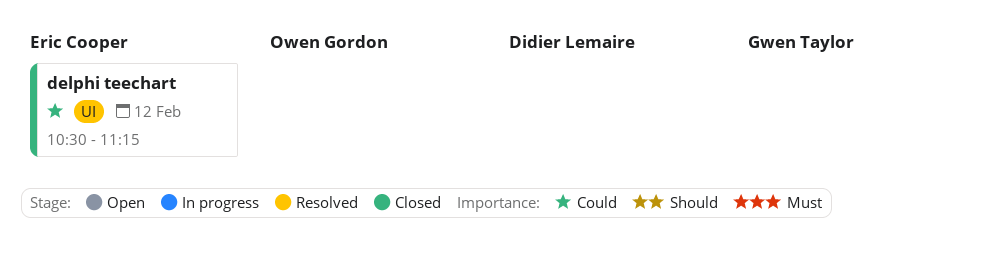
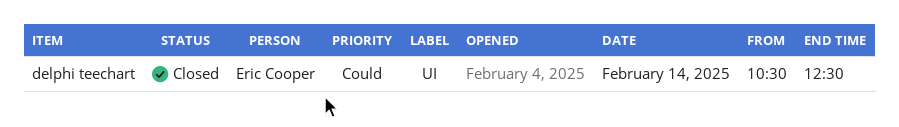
delphi teechart, day: Feb 12 -> Feb 14
delphi teechart, ends: 11:15 -> 12:30

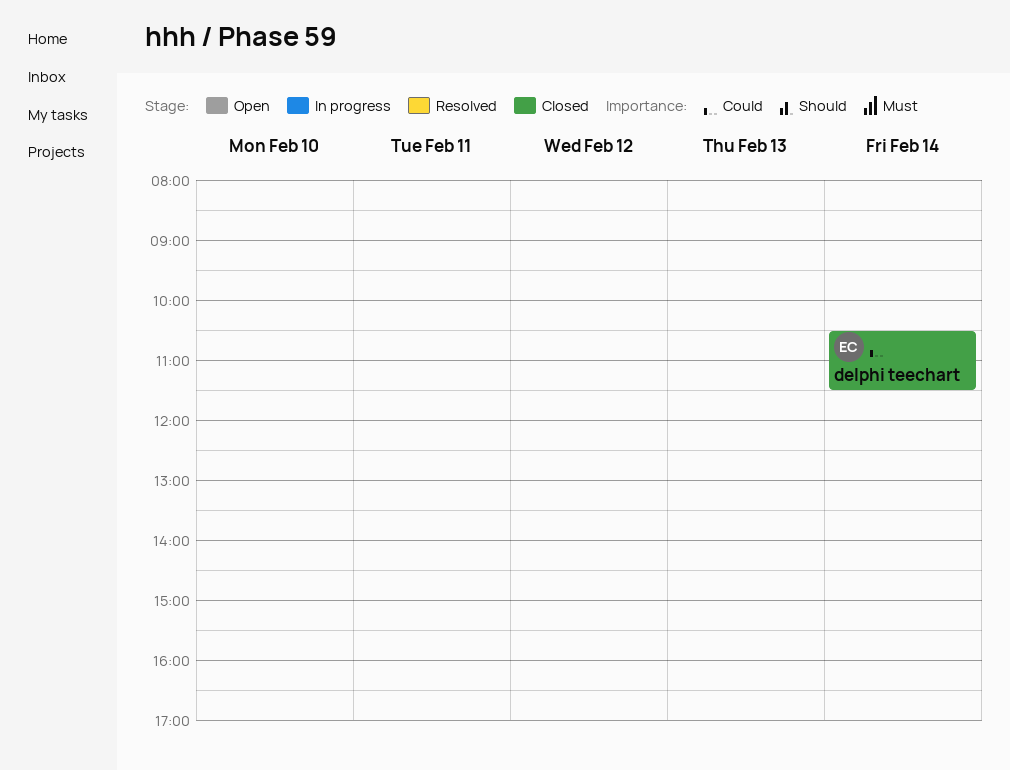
delphi teechart, ends: 12:30 -> 11:30

